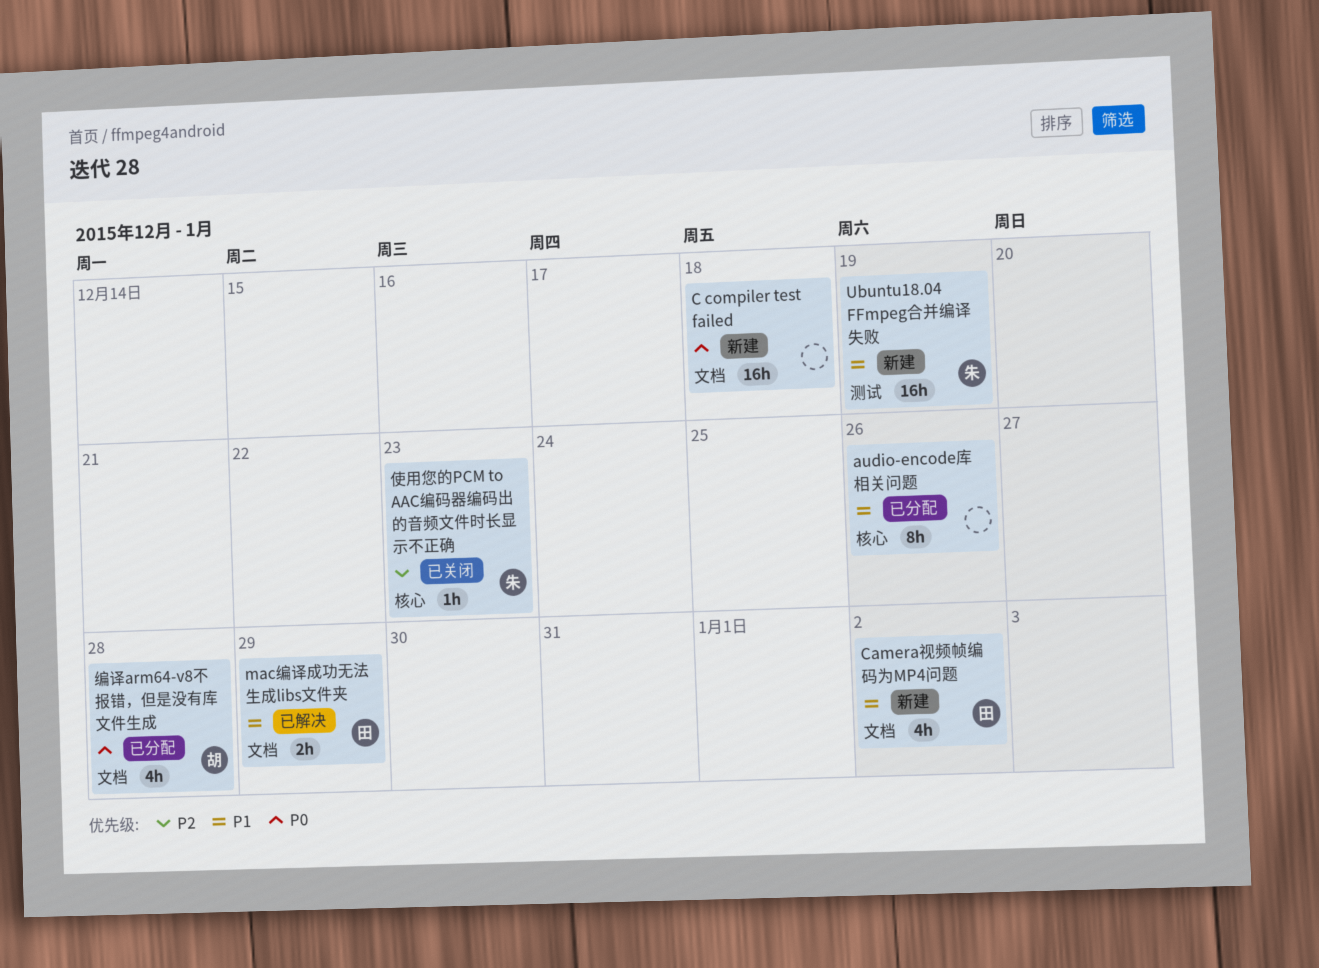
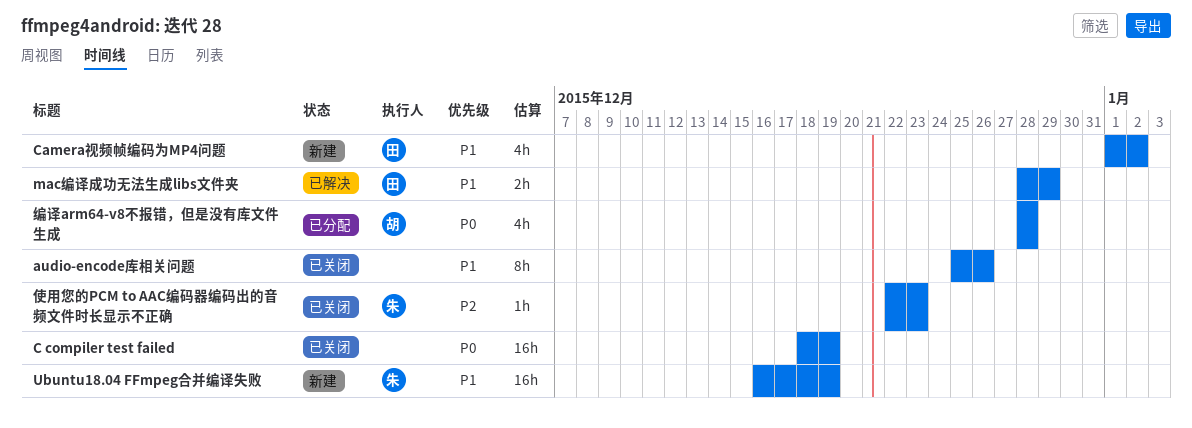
audio-encode库相关问题, status: 已分配 -> 已关闭
C compiler test failed, status: 新建 -> 已关闭
C compiler test failed, due: Dec 18 -> Dec 19

